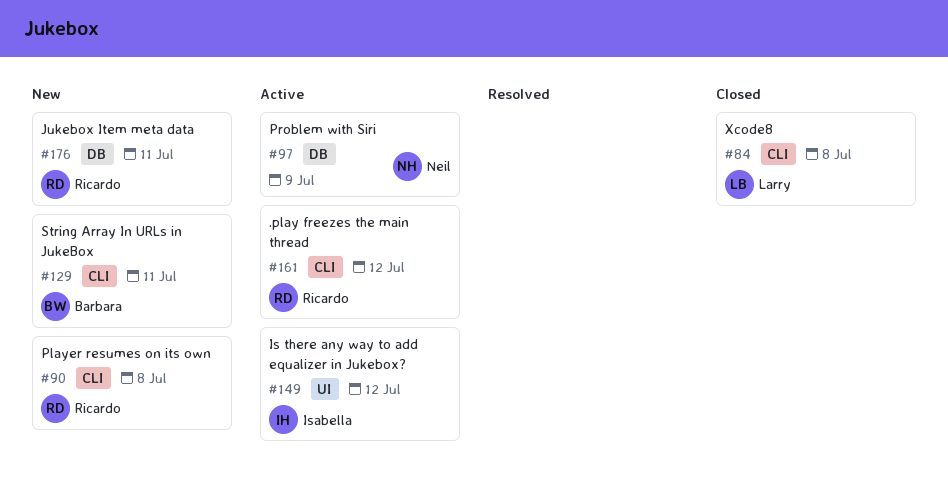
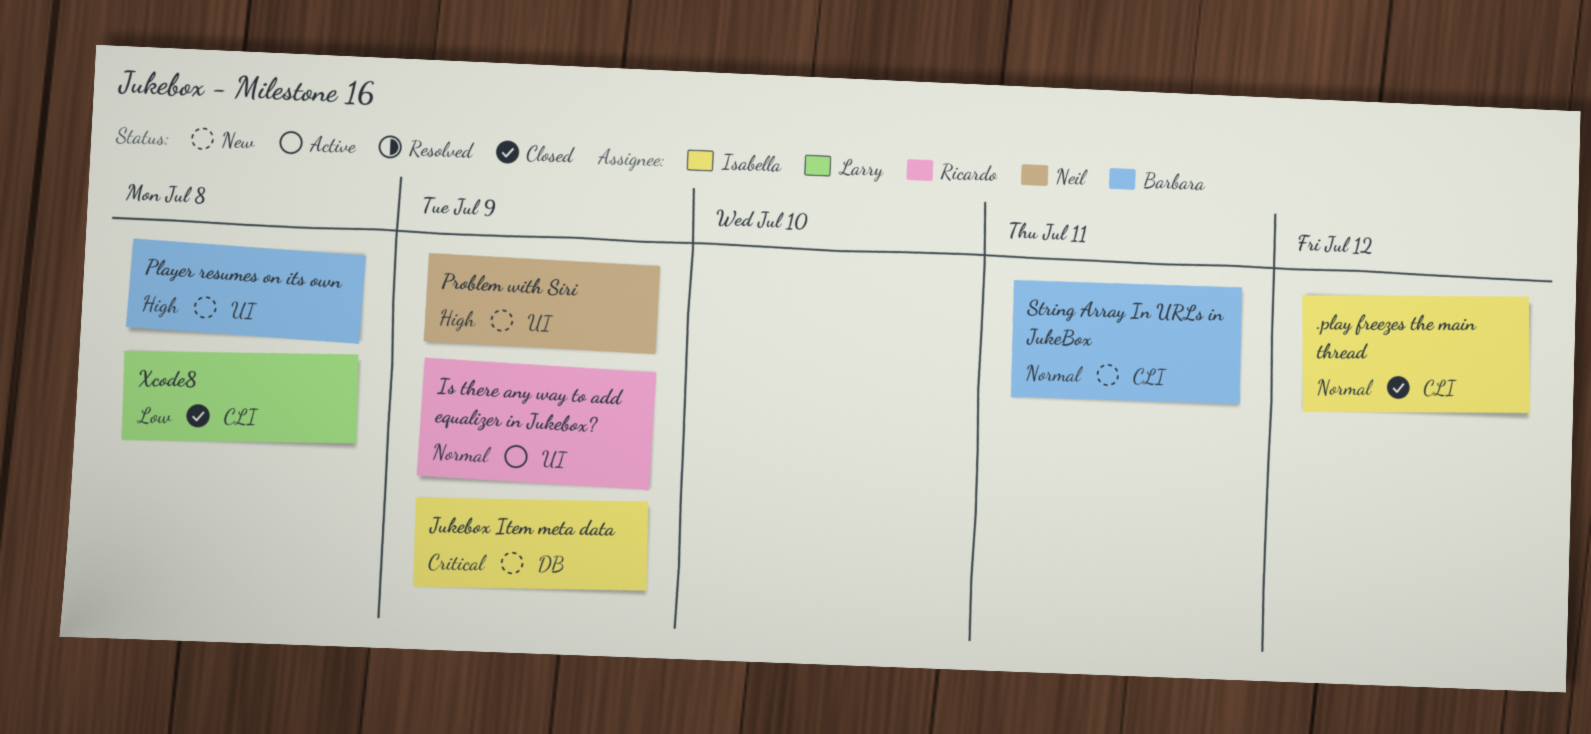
.play freezes the main thread, status: Active -> Closed
.play freezes the main thread, owner: Ricardo -> Isabella
Is there any way to add equalizer in Jukebox?, owner: Isabella -> Ricardo
Is there any way to add equalizer in Jukebox?, due: Jul 12 -> Jul 9
Jukebox Item meta data, owner: Ricardo -> Isabella
Jukebox Item meta data, due: Jul 11 -> Jul 9
Player resumes on its own, owner: Ricardo -> Barbara
Player resumes on its own, label: CLI -> UI
Problem with Siri, status: Active -> New
Problem with Siri, label: DB -> UI

